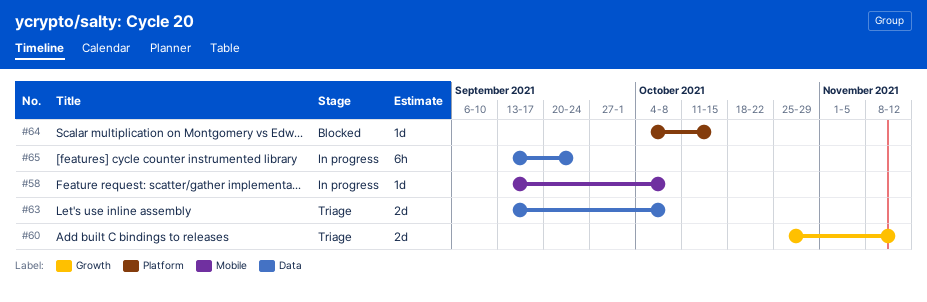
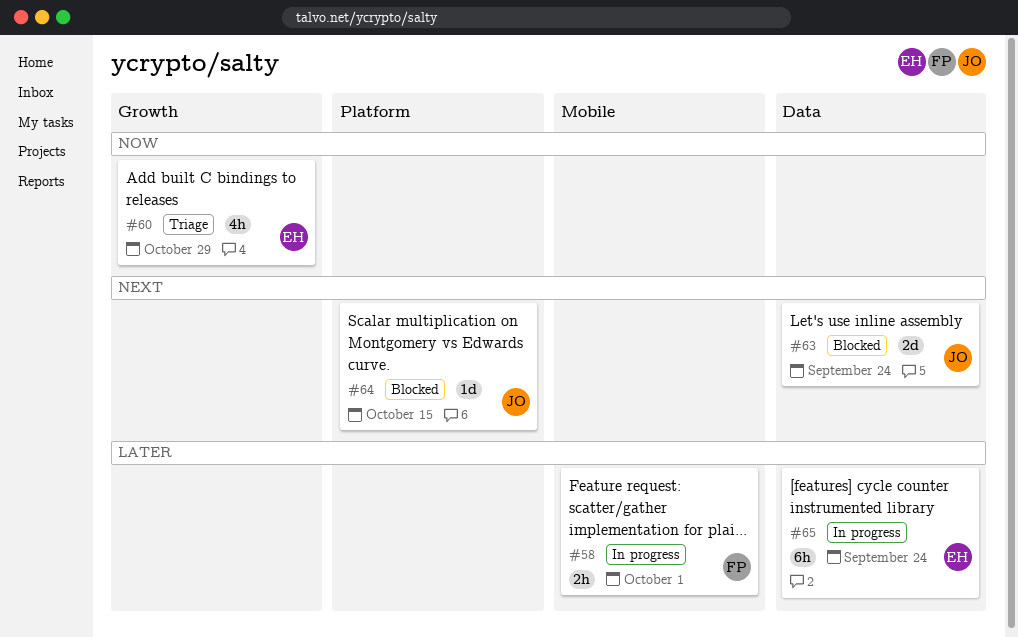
#58, estimate: 1d -> 2h
#58, due: Oct 8 -> Oct 1
#60, estimate: 2d -> 4h
#60, due: Nov 12 -> Oct 29
#63, status: Triage -> Blocked
#63, due: Oct 8 -> Sep 24

